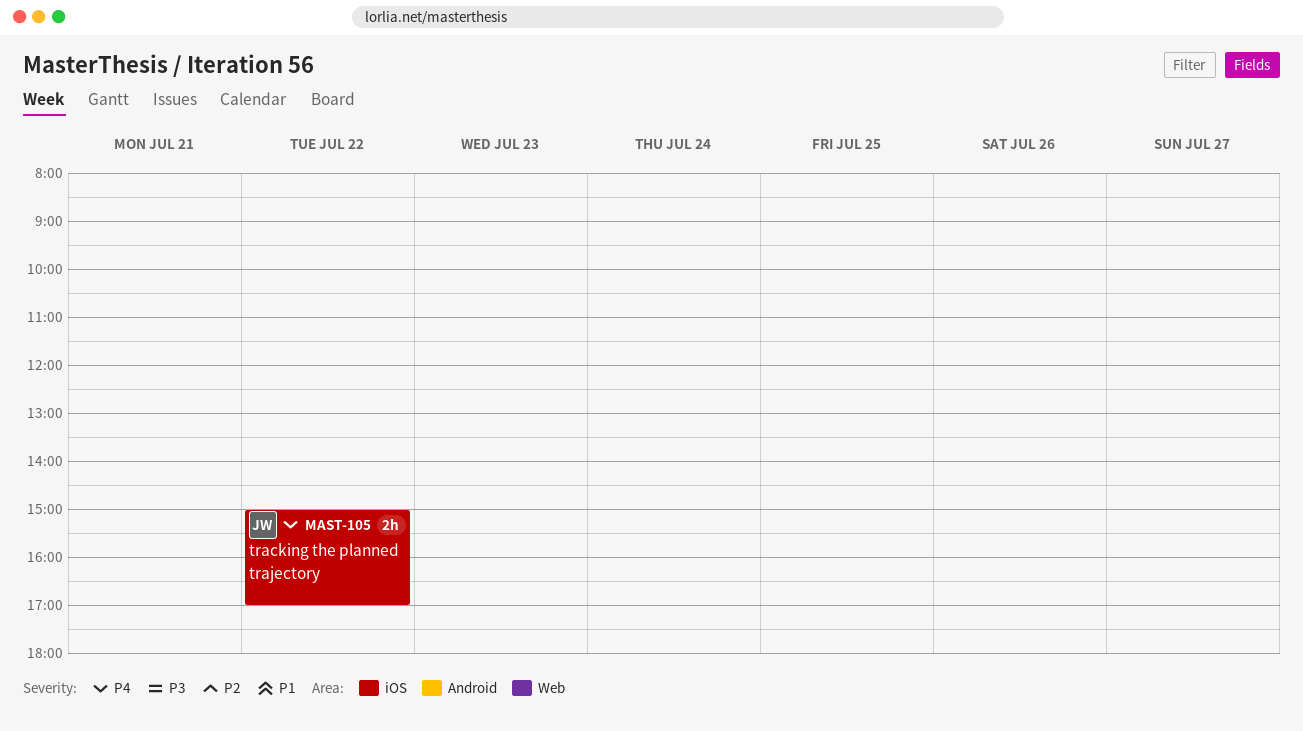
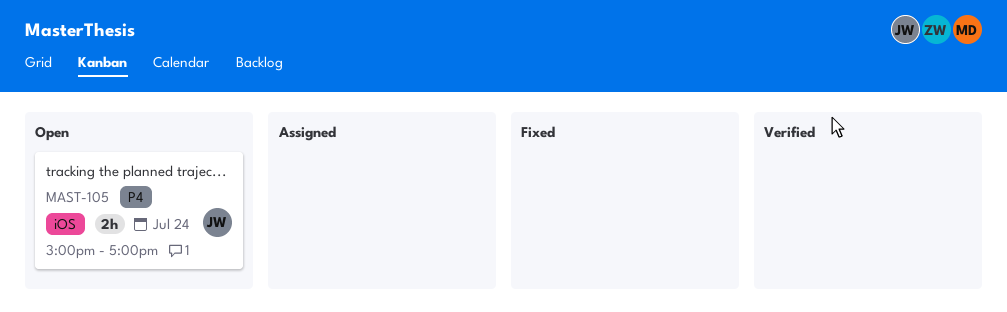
MAST-105, day: Jul 22 -> Jul 24

